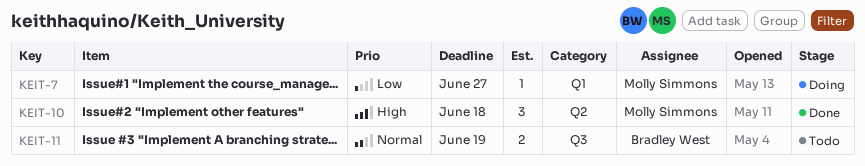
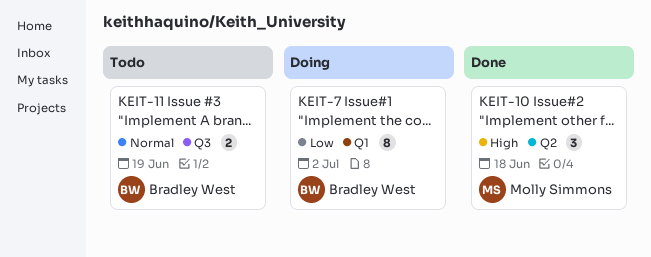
KEIT-7, owner: Molly Simmons -> Bradley West
KEIT-7, estimate: 1 -> 8
KEIT-7, due: Jun 27 -> Jul 2

